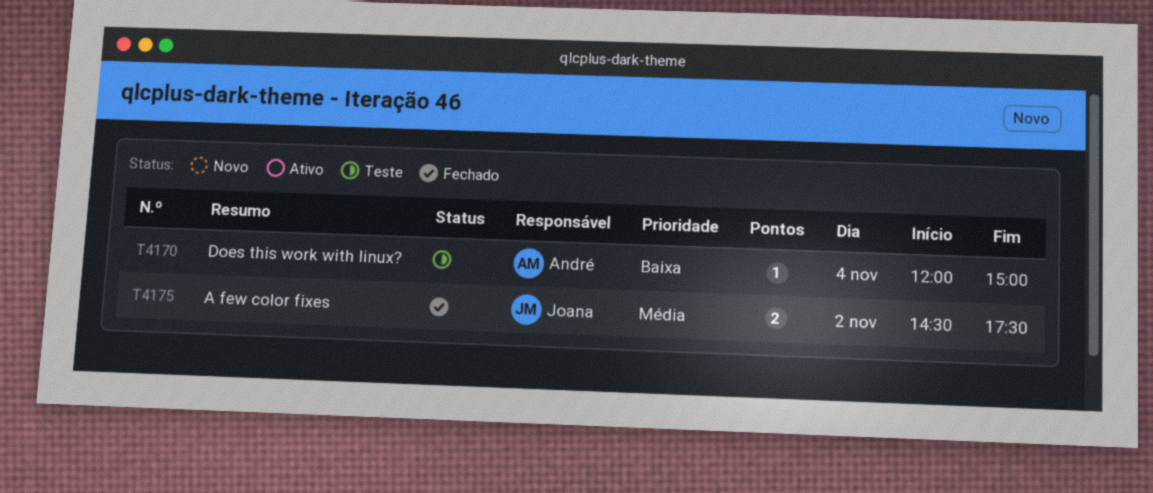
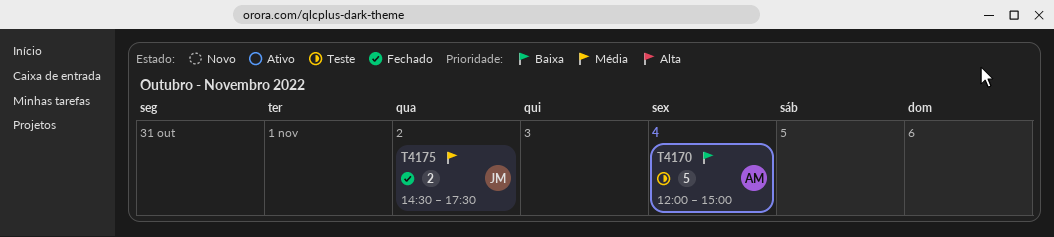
T4170, estimate: 1 -> 5

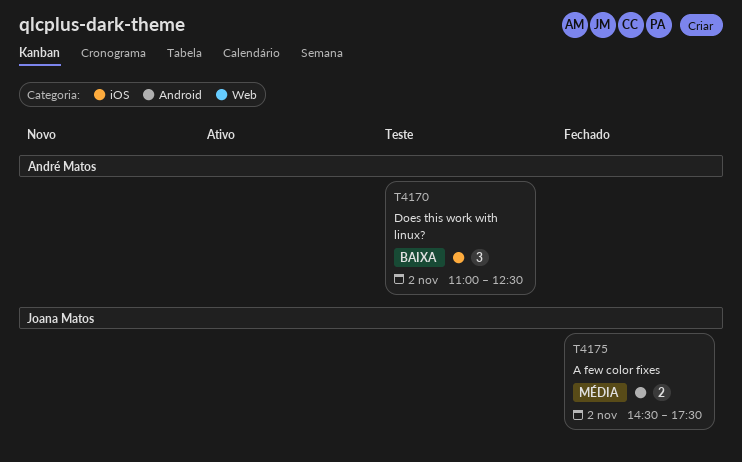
T4170, estimate: 5 -> 3
T4170, day: Nov 4 -> Nov 2
T4170, begins: 12:00 -> 11:00
T4170, ends: 15:00 -> 12:30

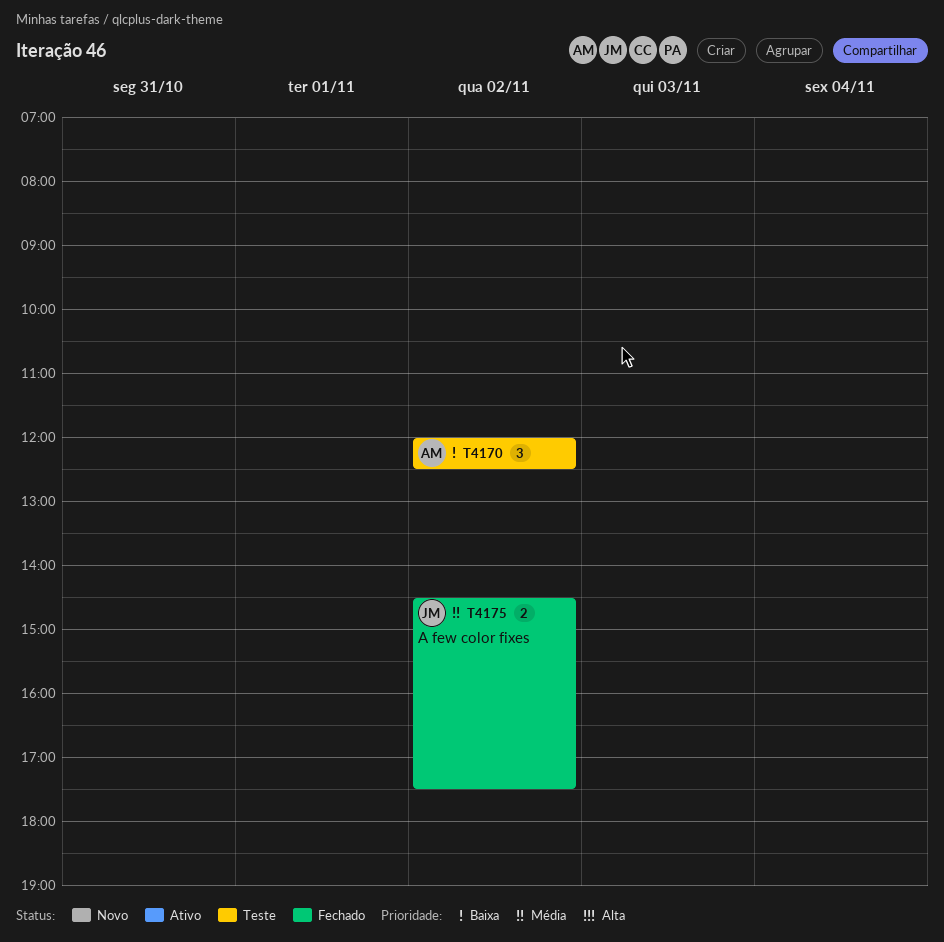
T4170, begins: 11:00 -> 12:00

